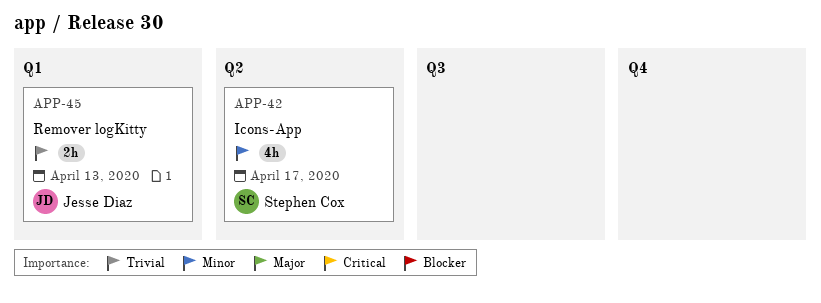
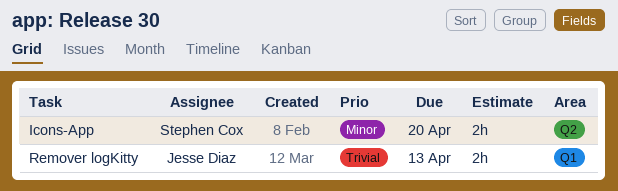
Icons-App, estimate: 4h -> 2h
Icons-App, due: Apr 17 -> Apr 20

